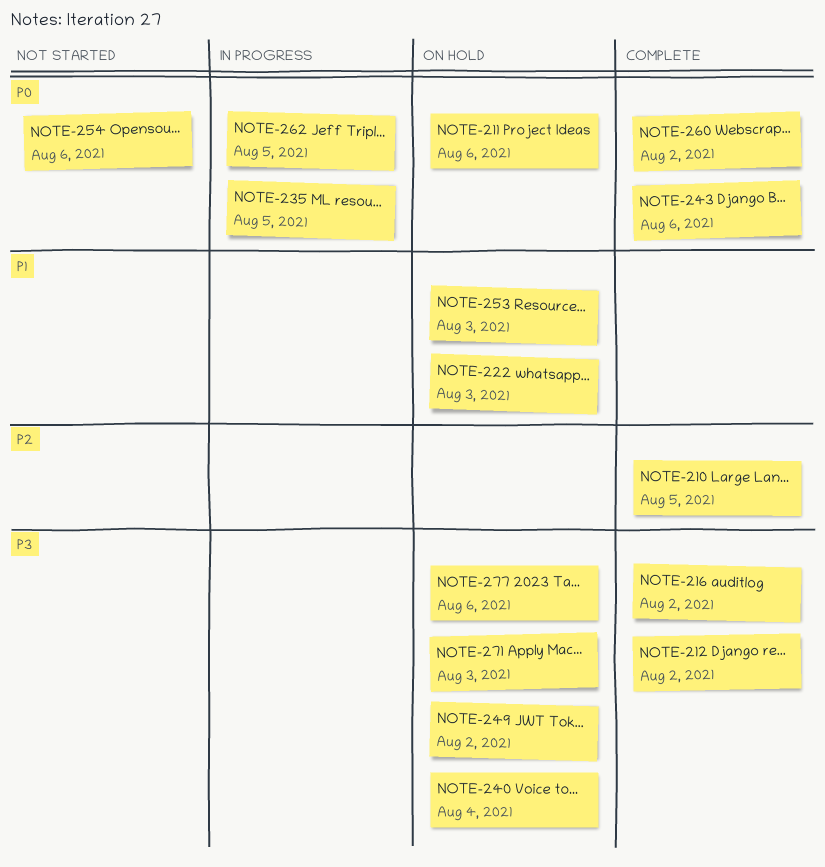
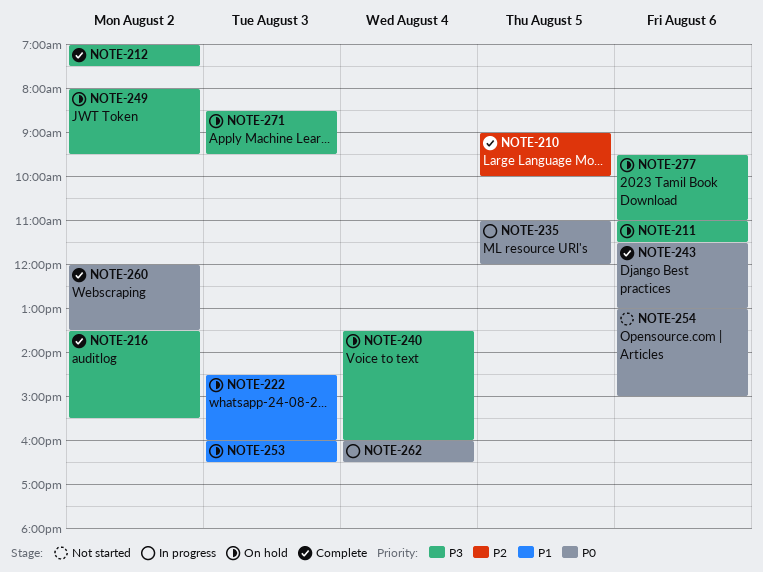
NOTE-211, priority: P0 -> P3
NOTE-262, day: Aug 5 -> Aug 4

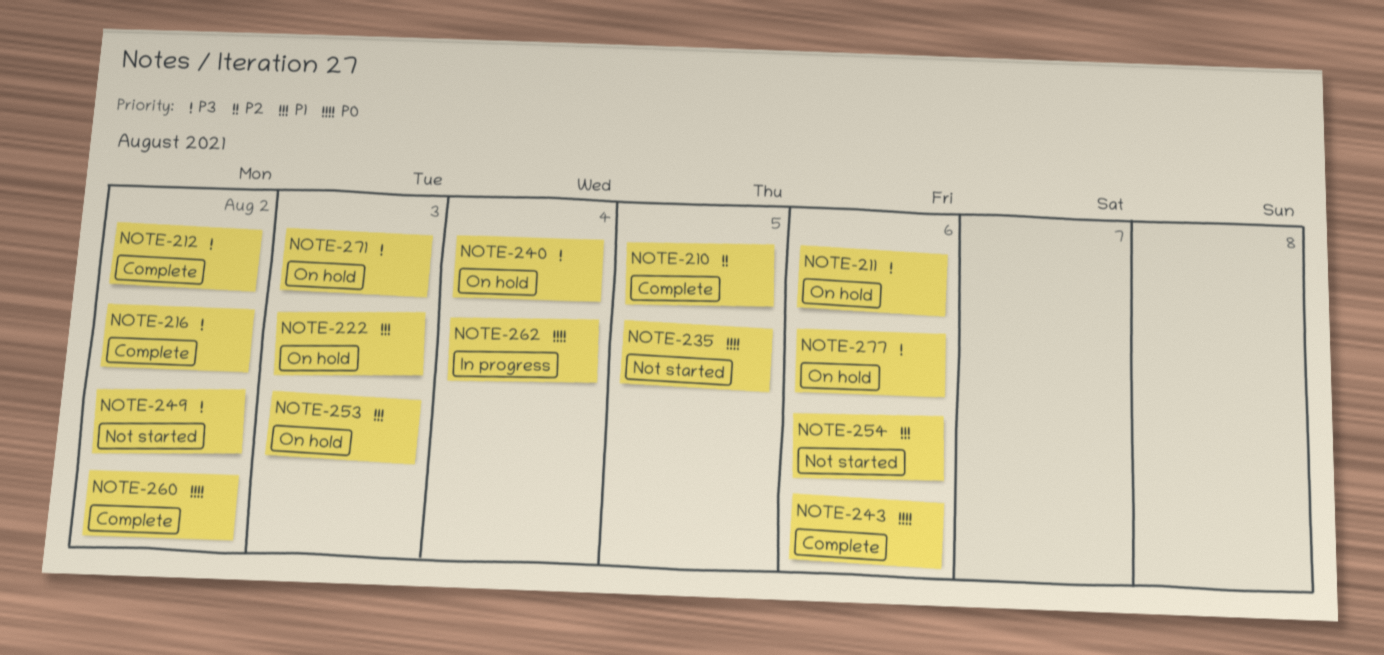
NOTE-235, status: In progress -> Not started
NOTE-249, status: On hold -> Not started
NOTE-254, priority: P0 -> P1

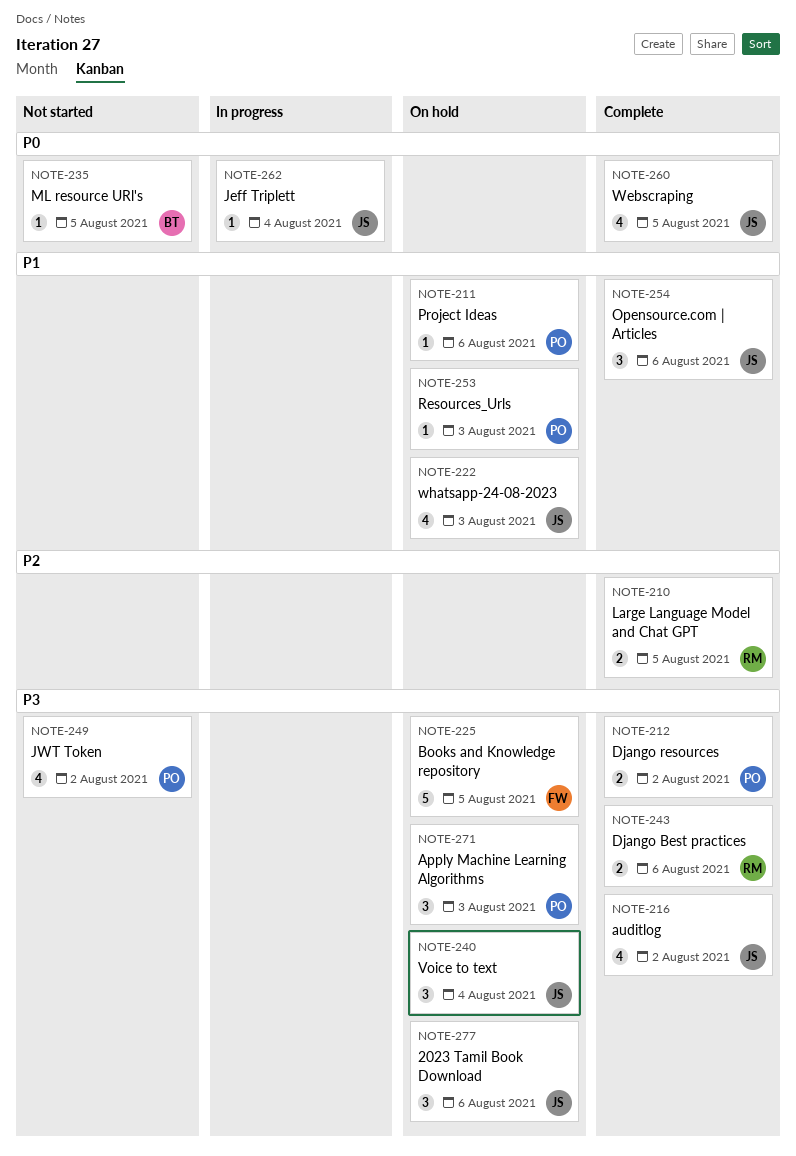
NOTE-211, priority: P3 -> P1
NOTE-225: none -> present
NOTE-243, priority: P0 -> P3
NOTE-254, status: Not started -> Complete
NOTE-260, day: Aug 2 -> Aug 5

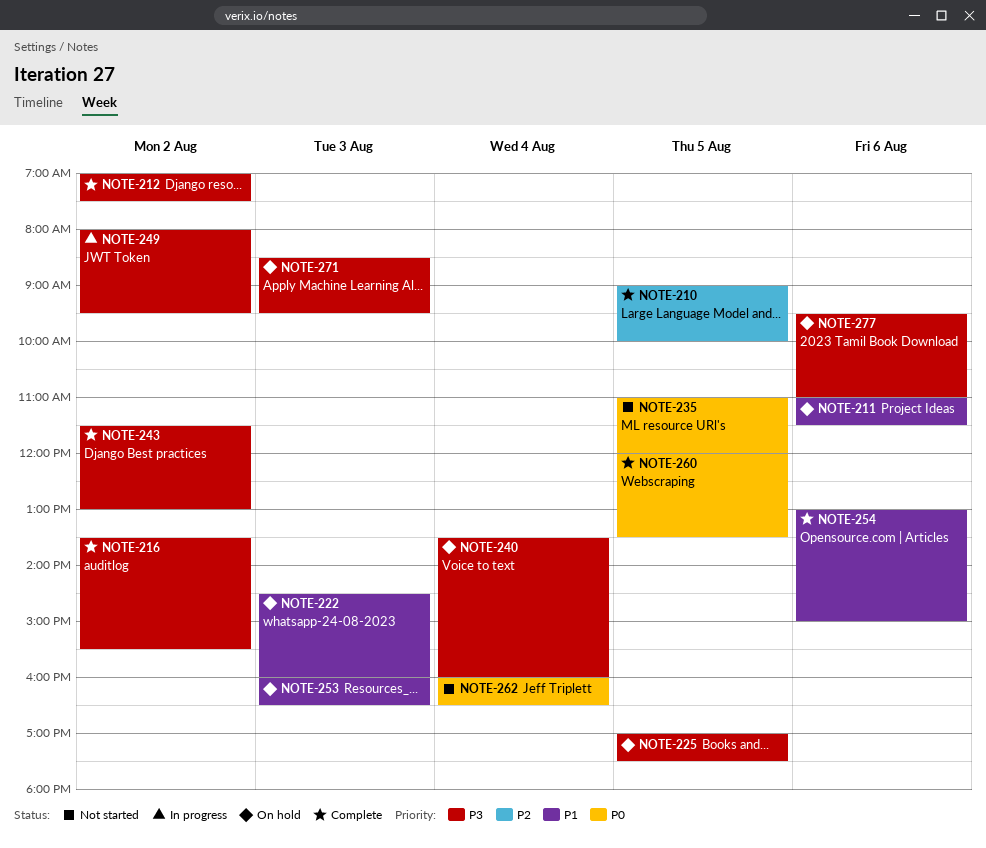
NOTE-243, day: Aug 6 -> Aug 2
NOTE-249, status: Not started -> In progress
NOTE-262, status: In progress -> Not started

